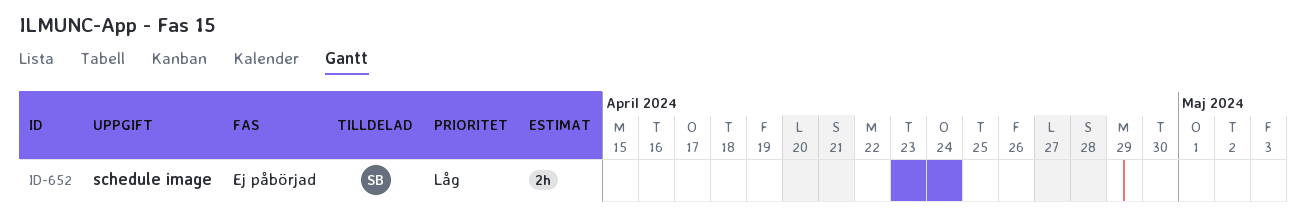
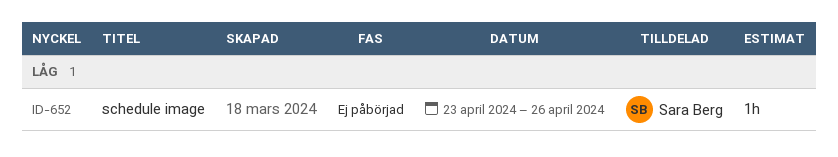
ID-652, estimate: 2h -> 1h
ID-652, due: Apr 24 -> Apr 26

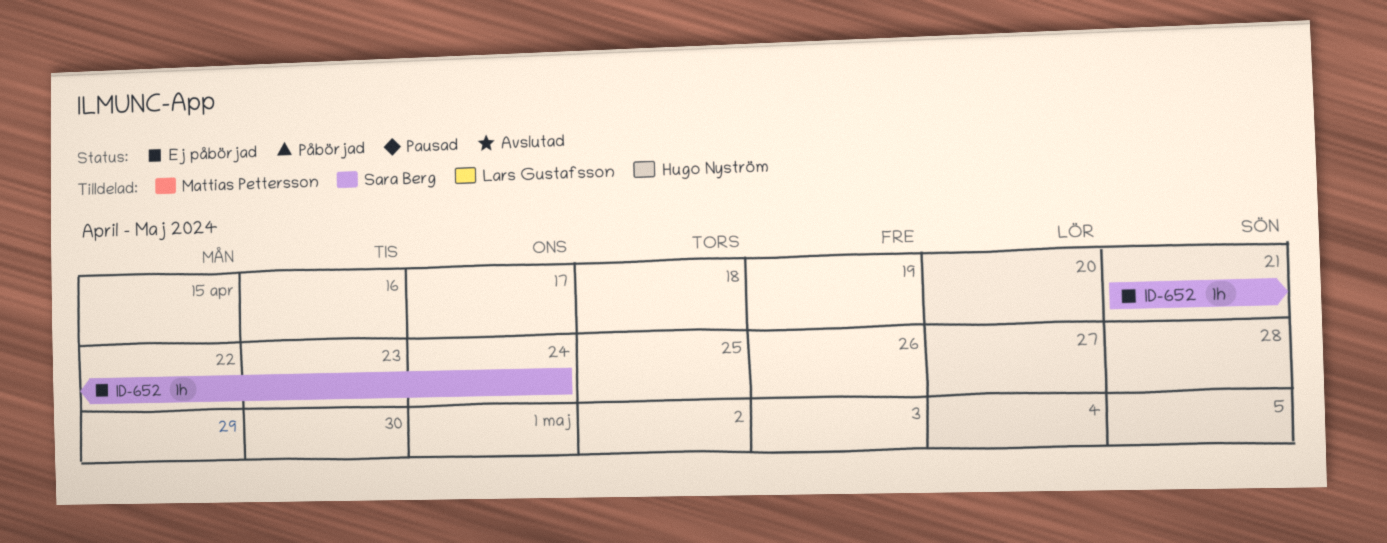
ID-652, start: Apr 23 -> Apr 21
ID-652, due: Apr 26 -> Apr 24

